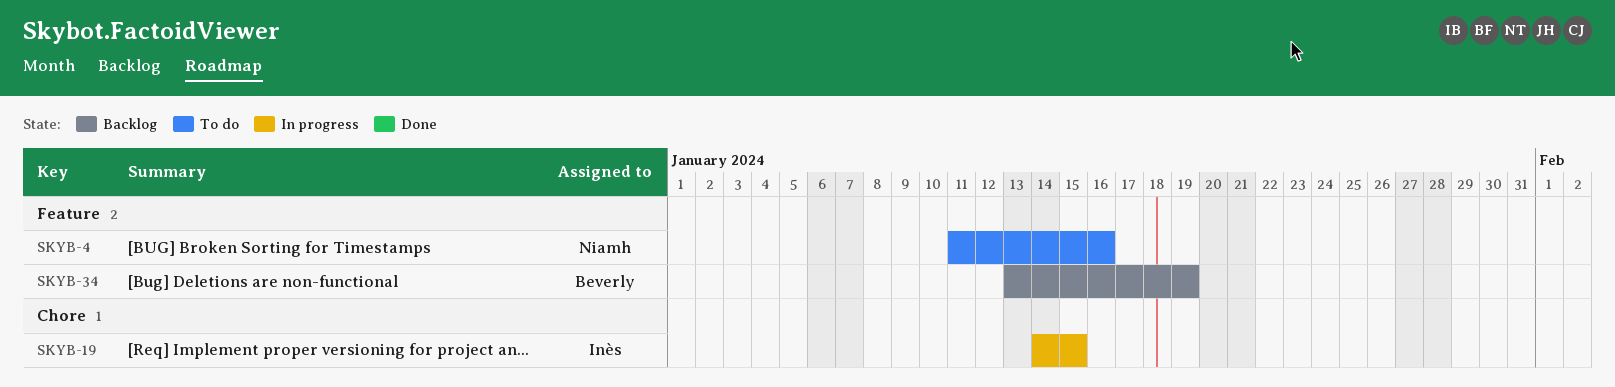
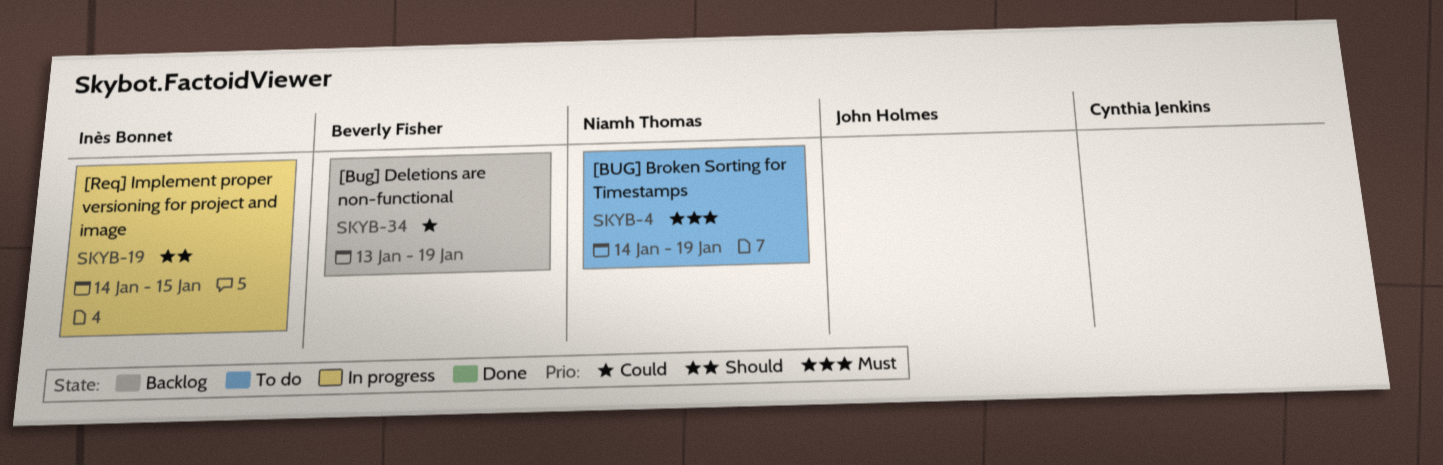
SKYB-4, start: Jan 11 -> Jan 14
SKYB-4, due: Jan 16 -> Jan 19

